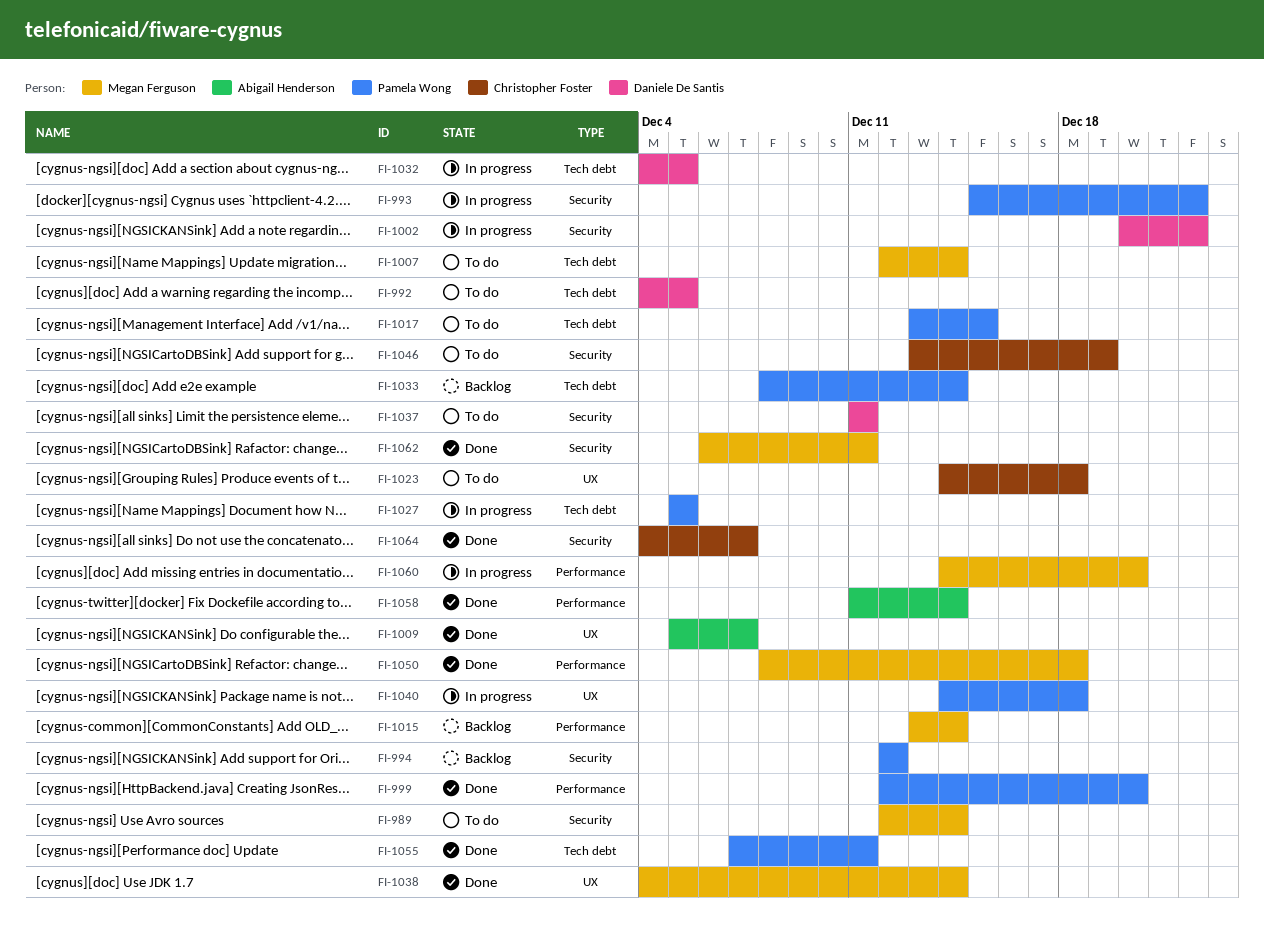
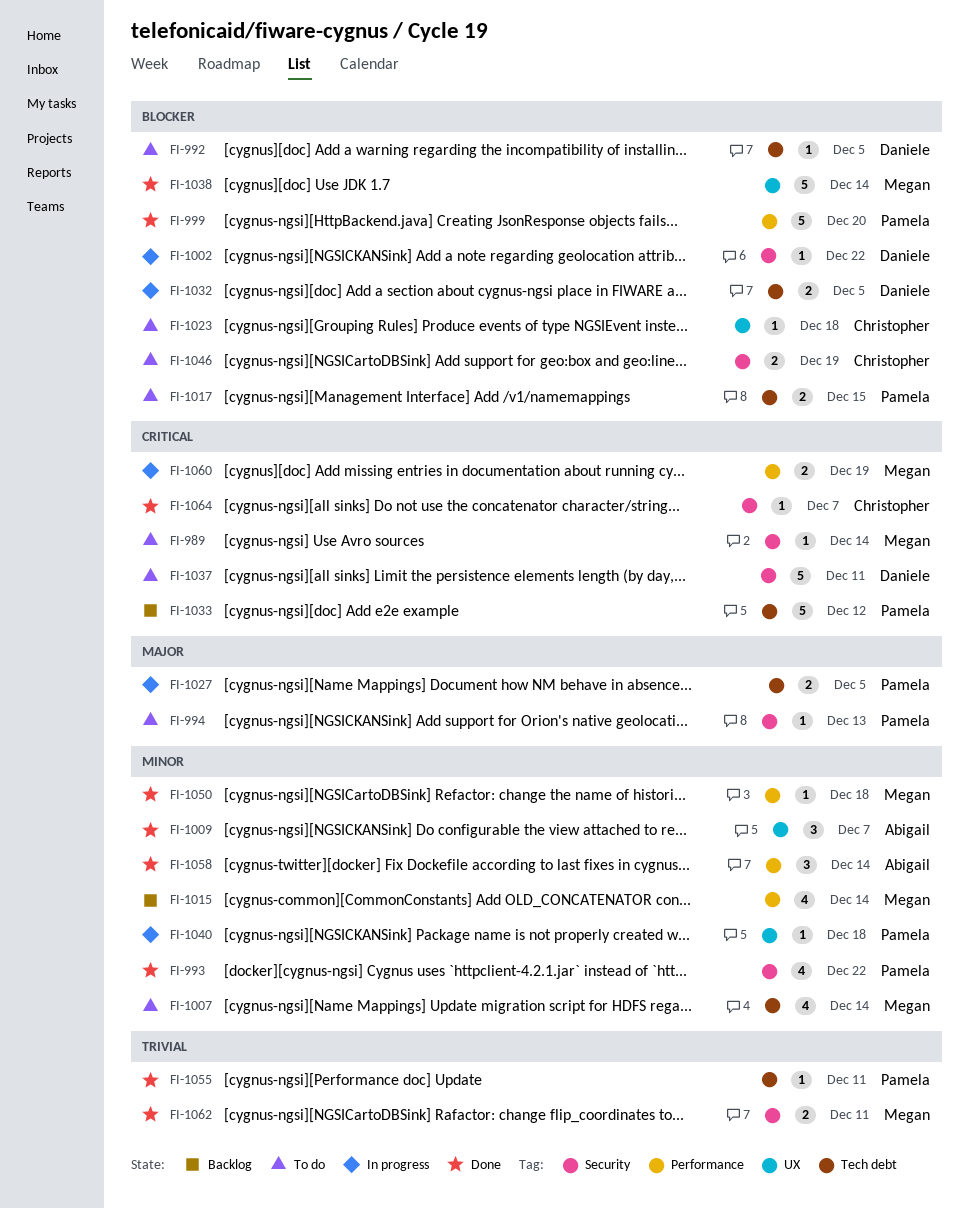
FI-993, status: In progress -> Done
FI-994, status: Backlog -> To do
FI-994, due: Dec 12 -> Dec 13
FI-1033, due: Dec 14 -> Dec 12
FI-1060, due: Dec 20 -> Dec 19

